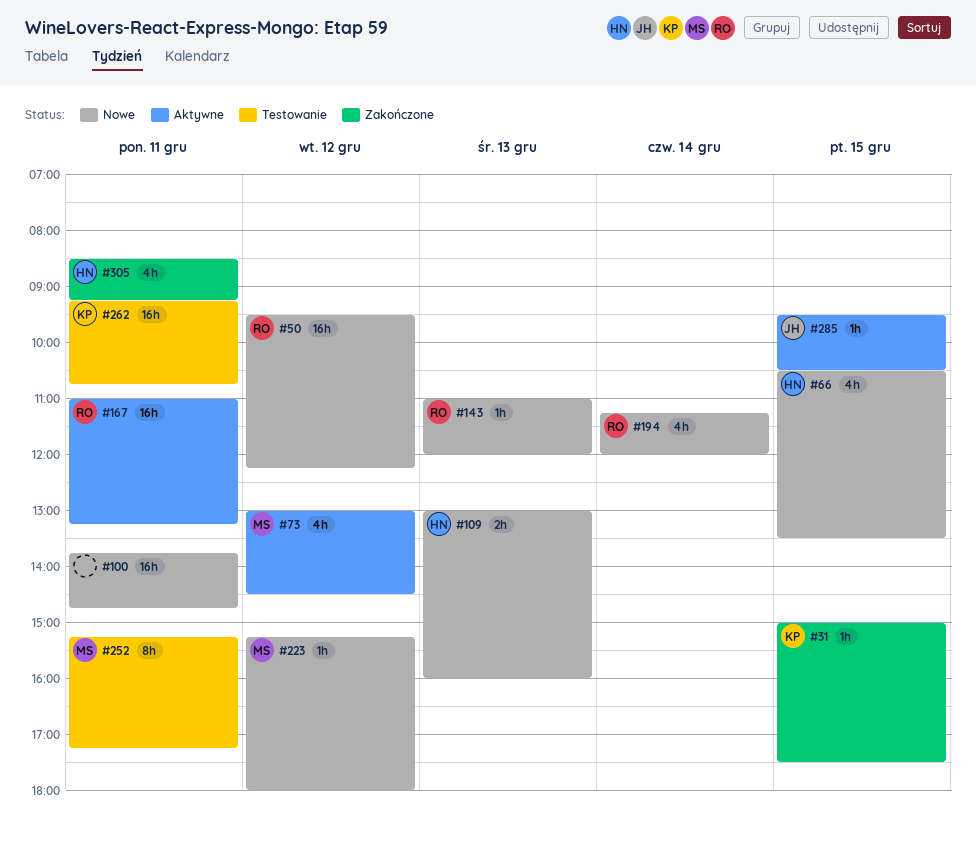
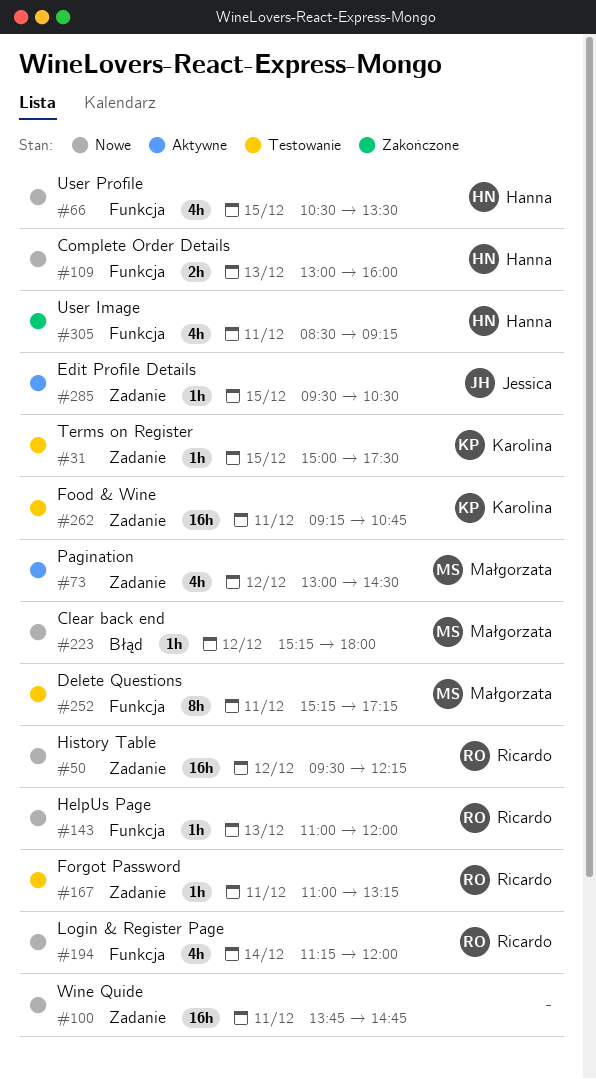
#31, status: Zakończone -> Testowanie
#167, status: Aktywne -> Testowanie
#167, estimate: 16h -> 1h

